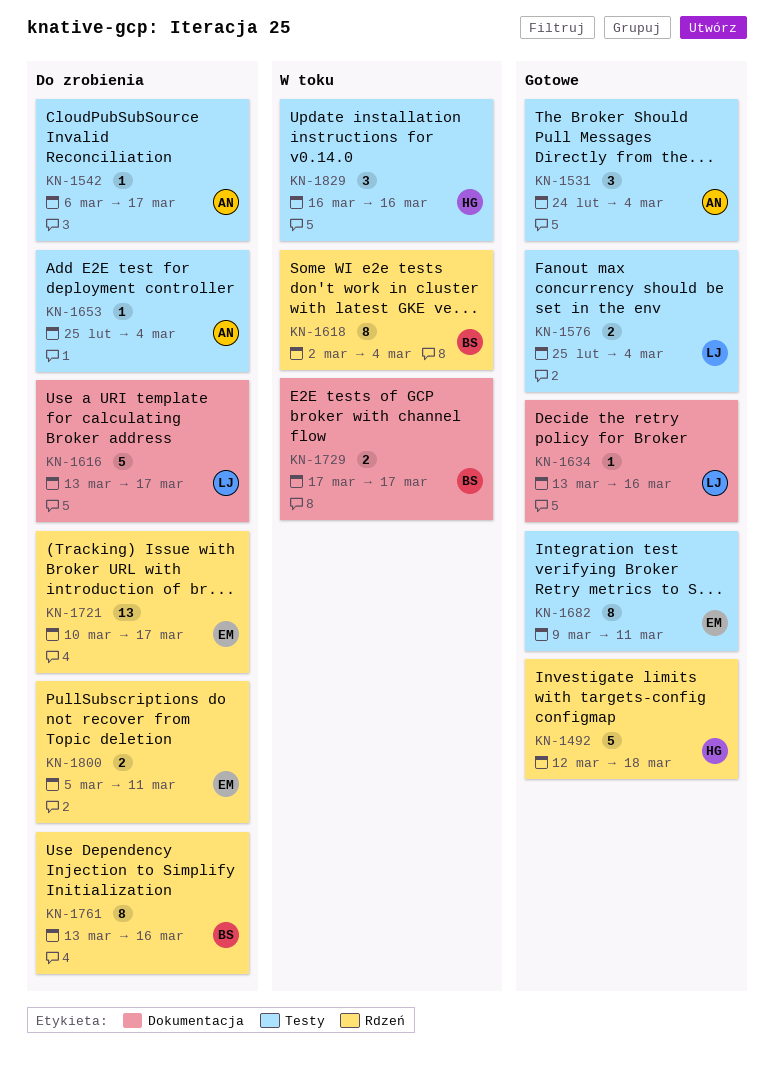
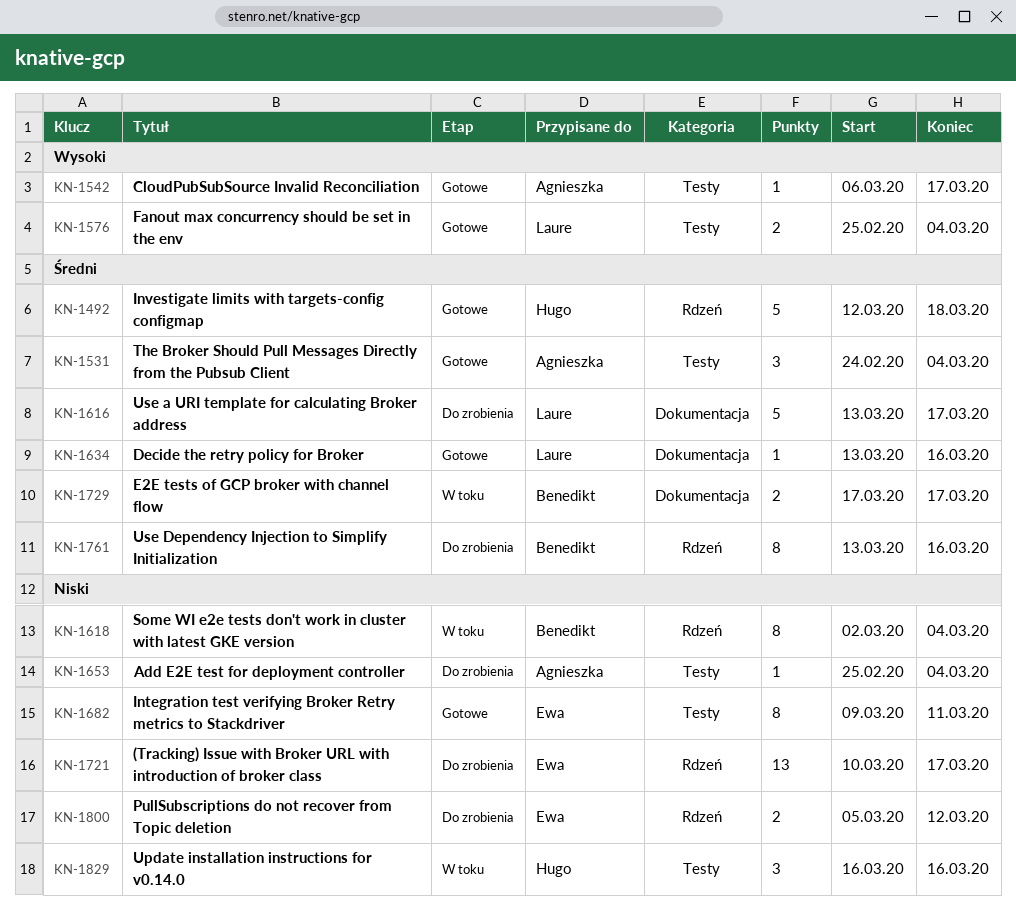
KN-1542, status: Do zrobienia -> Gotowe
KN-1800, due: Mar 11 -> Mar 12

